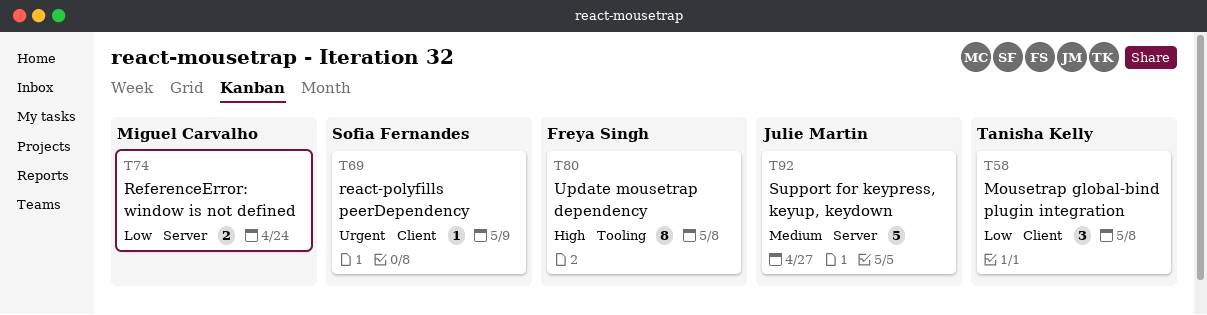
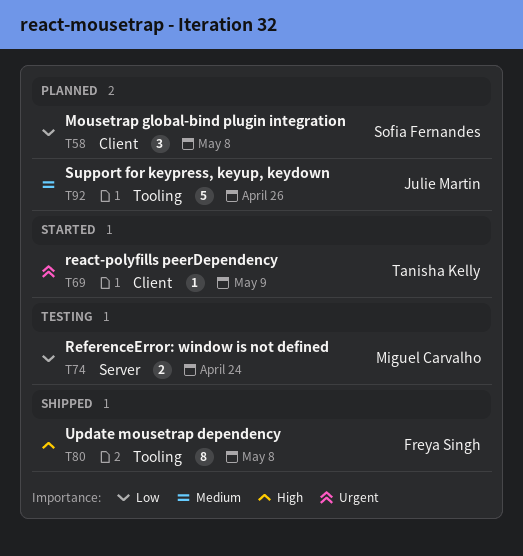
T58, owner: Tanisha Kelly -> Sofia Fernandes
T69, owner: Sofia Fernandes -> Tanisha Kelly
T92, label: Server -> Tooling
T92, due: Apr 27 -> Apr 26

